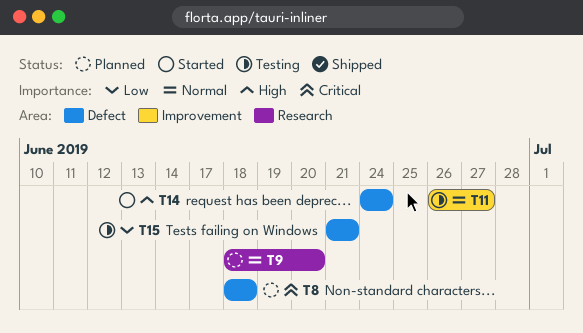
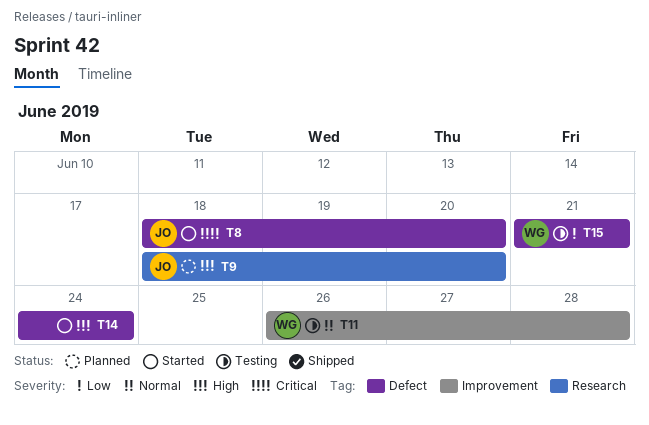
T8, status: Planned -> Started
T8, due: Jun 18 -> Jun 20
T9, priority: Normal -> High
T11, due: Jun 27 -> Jun 28

